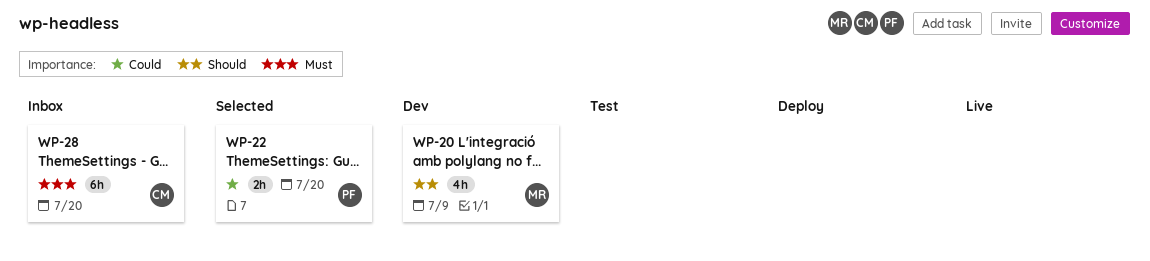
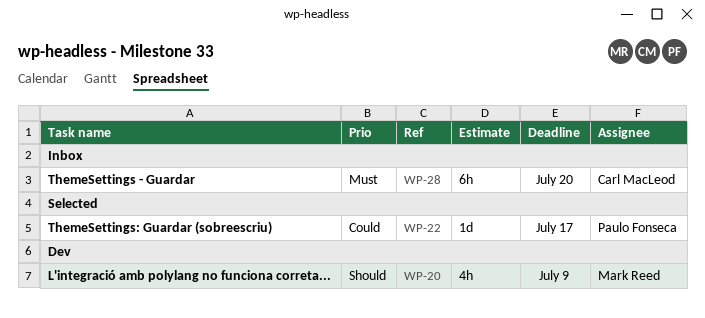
WP-22, estimate: 2h -> 1d
WP-22, due: Jul 20 -> Jul 17

